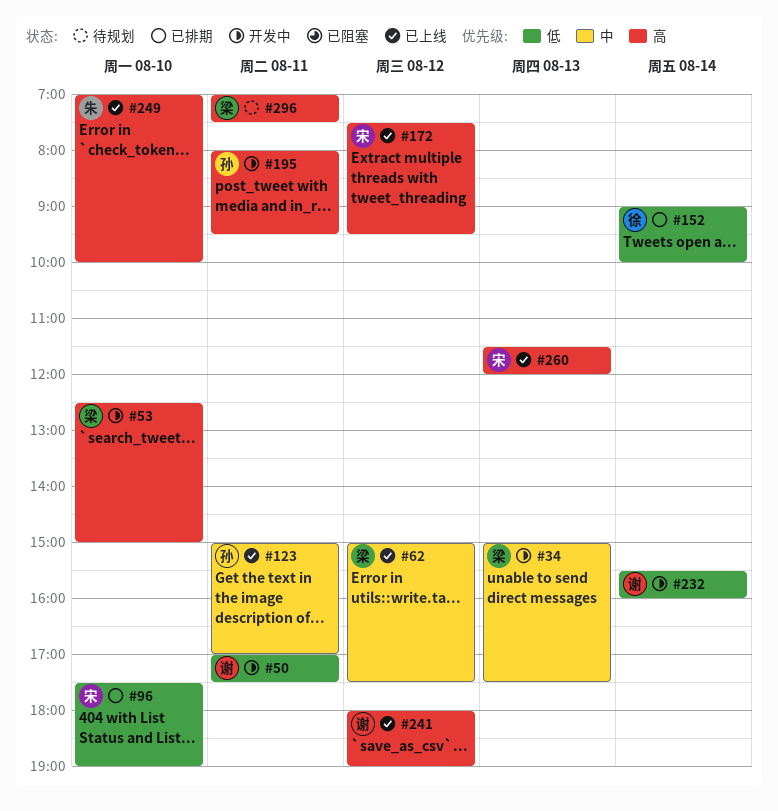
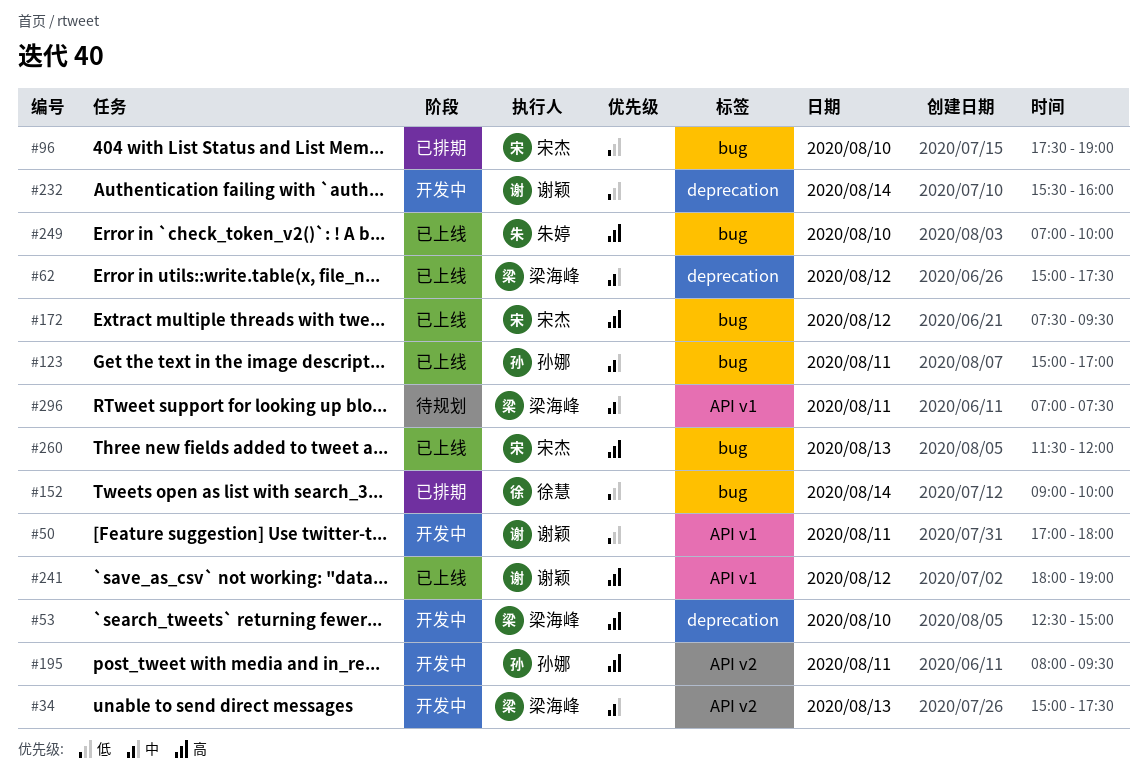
#50, ends: 17:30 -> 18:00
#296, priority: 高 -> 中

